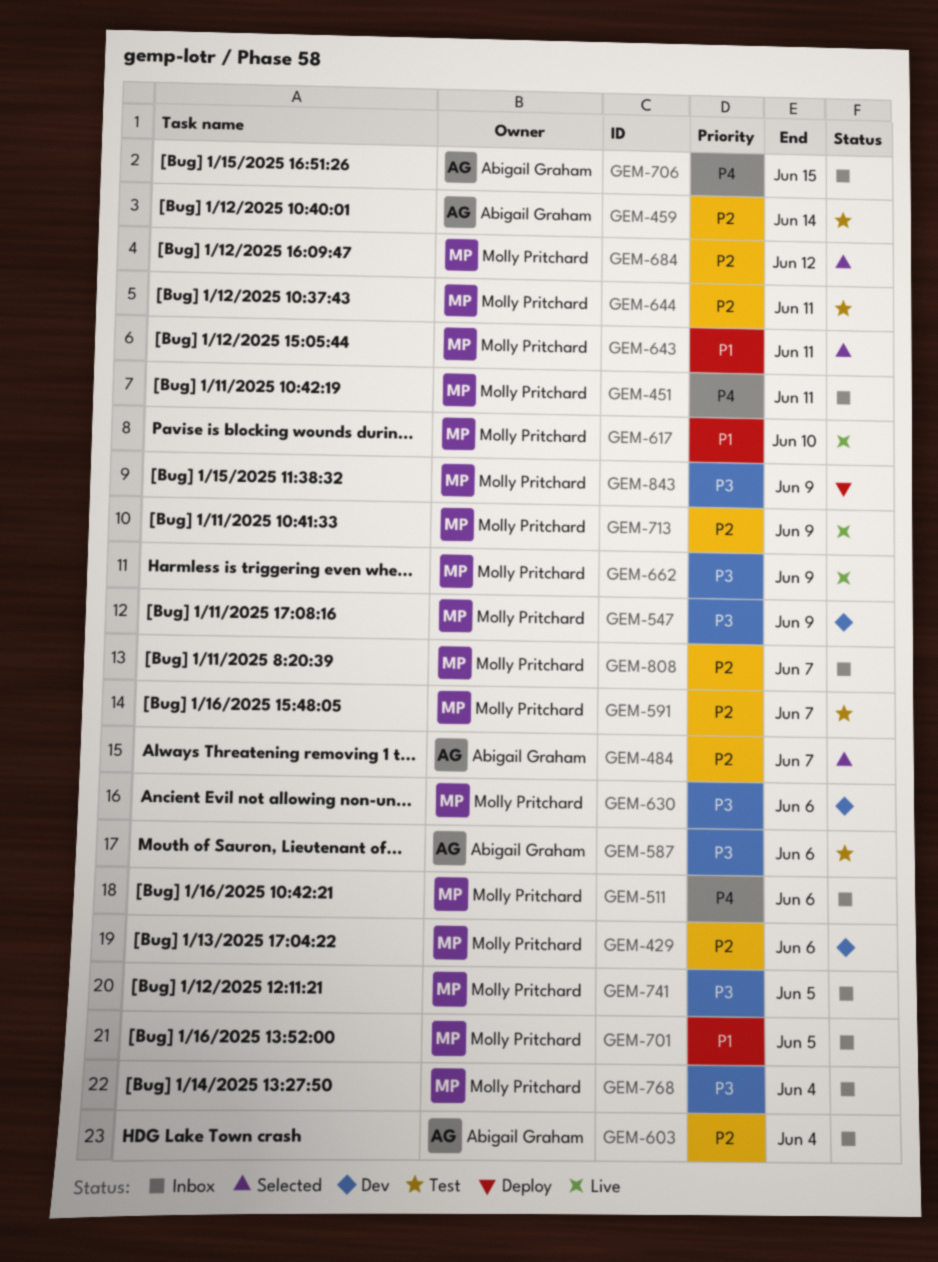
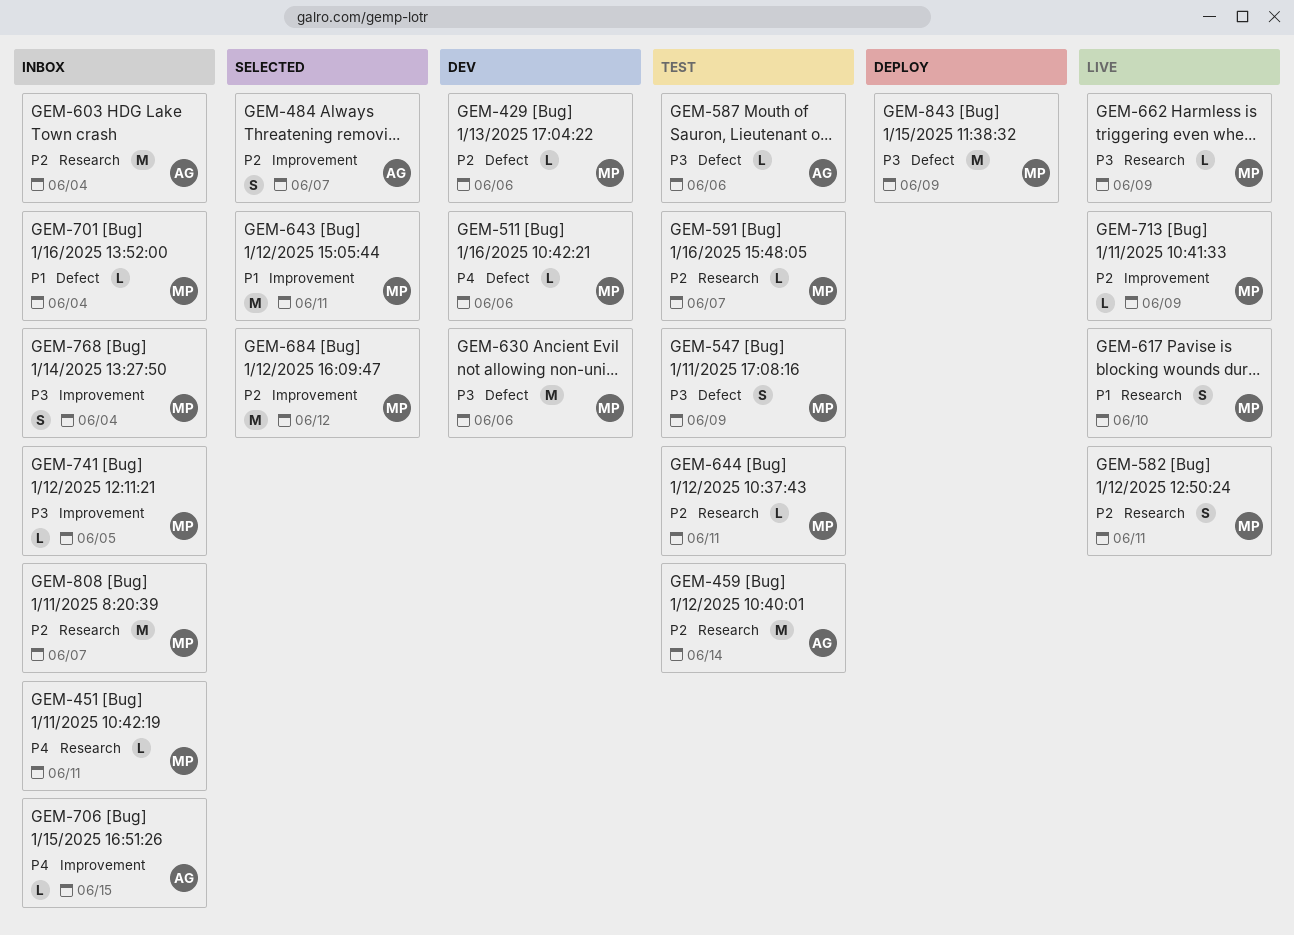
GEM-511, status: Inbox -> Dev
GEM-547, status: Dev -> Test
GEM-582: none -> present
GEM-701, due: Jun 5 -> Jun 4

